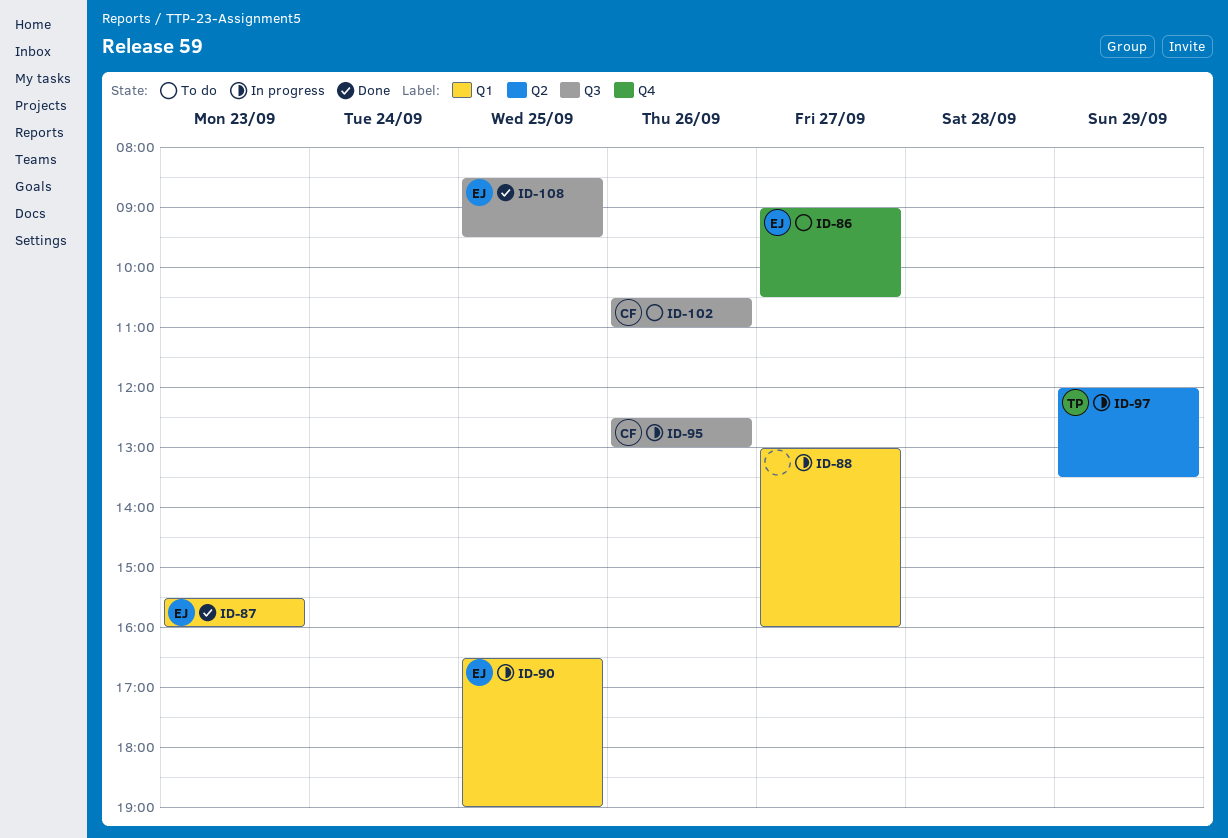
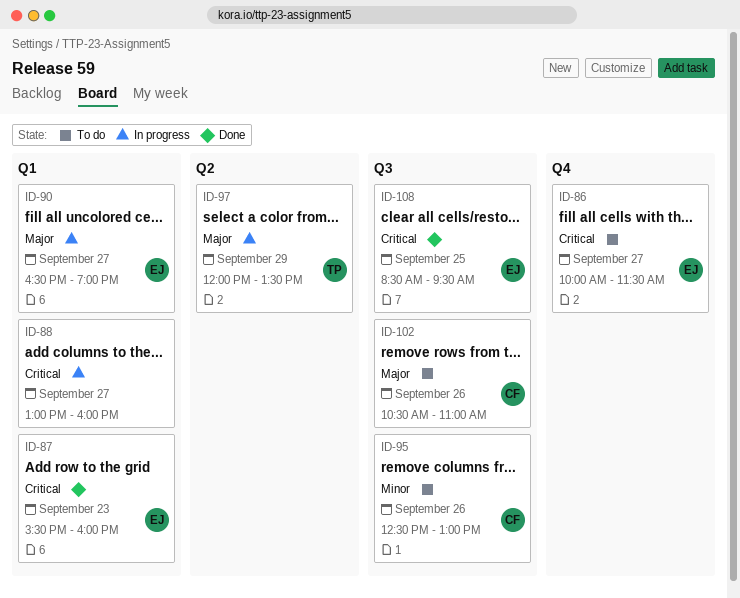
ID-86, begins: 09:00 -> 10:00
ID-86, ends: 10:30 -> 11:30
ID-90, day: Sep 25 -> Sep 27
ID-95, status: In progress -> To do

